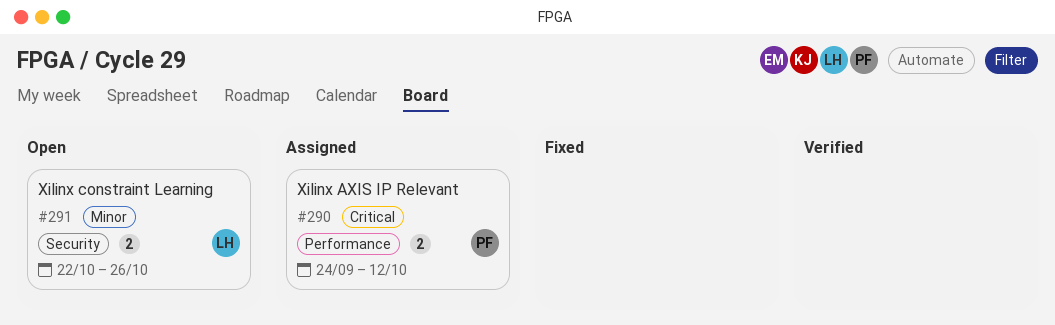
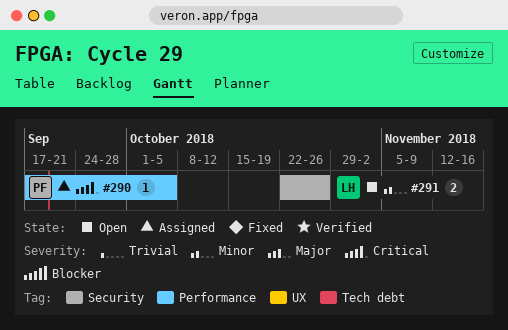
#290, estimate: 2 -> 1
#290, start: Sep 24 -> Sep 17
#290, due: Oct 12 -> Oct 5

